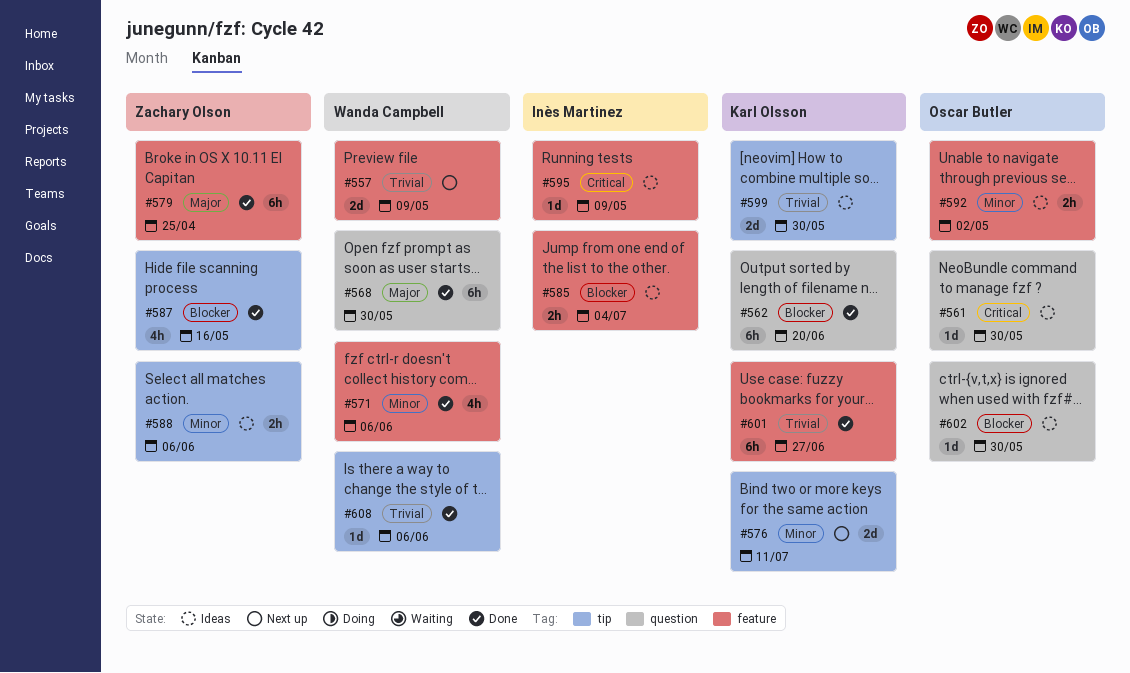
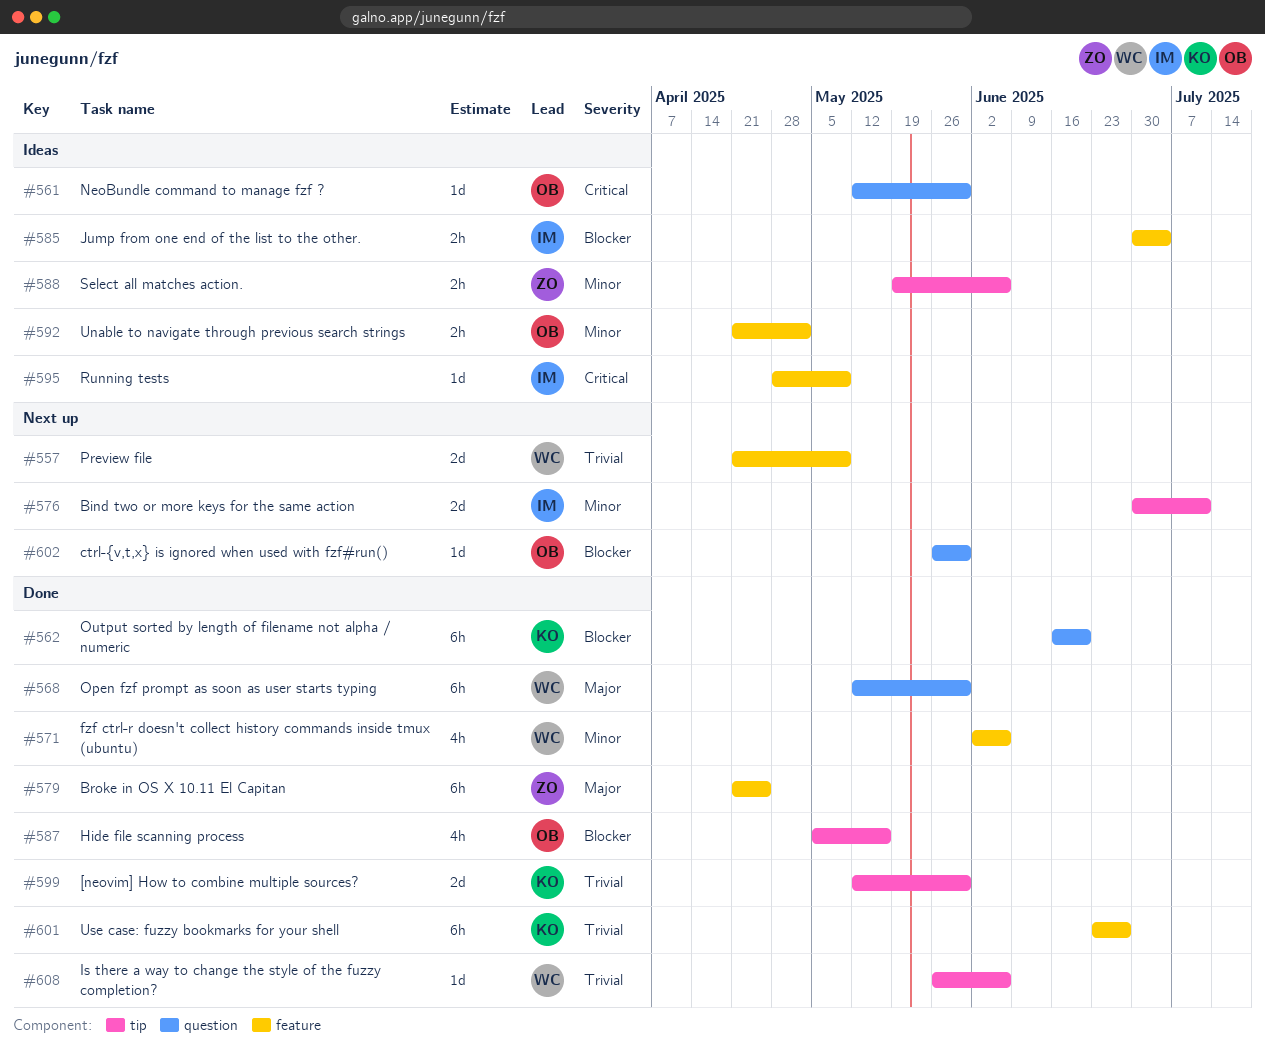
#576, owner: Karl Olsson -> Inès Martinez
#587, owner: Zachary Olson -> Oscar Butler
#599, status: Ideas -> Done
#602, status: Ideas -> Next up

